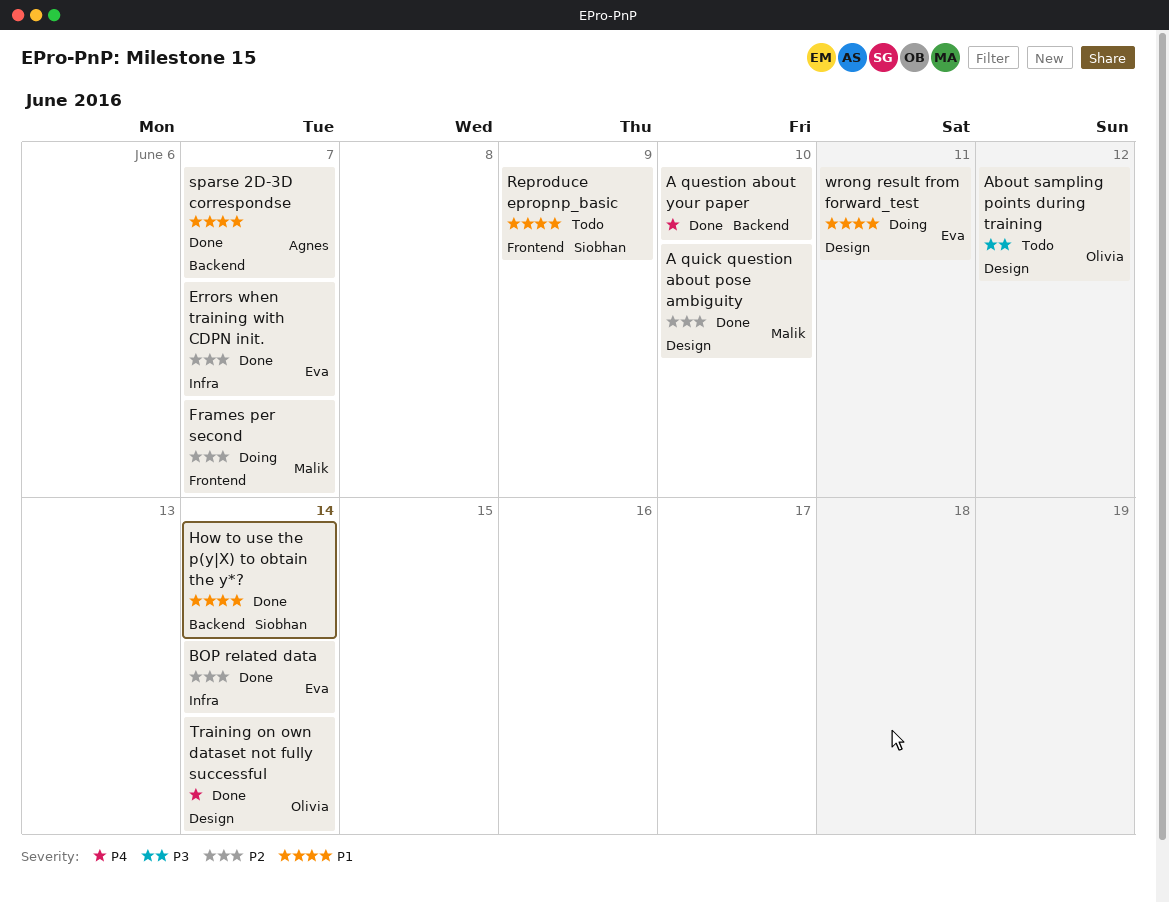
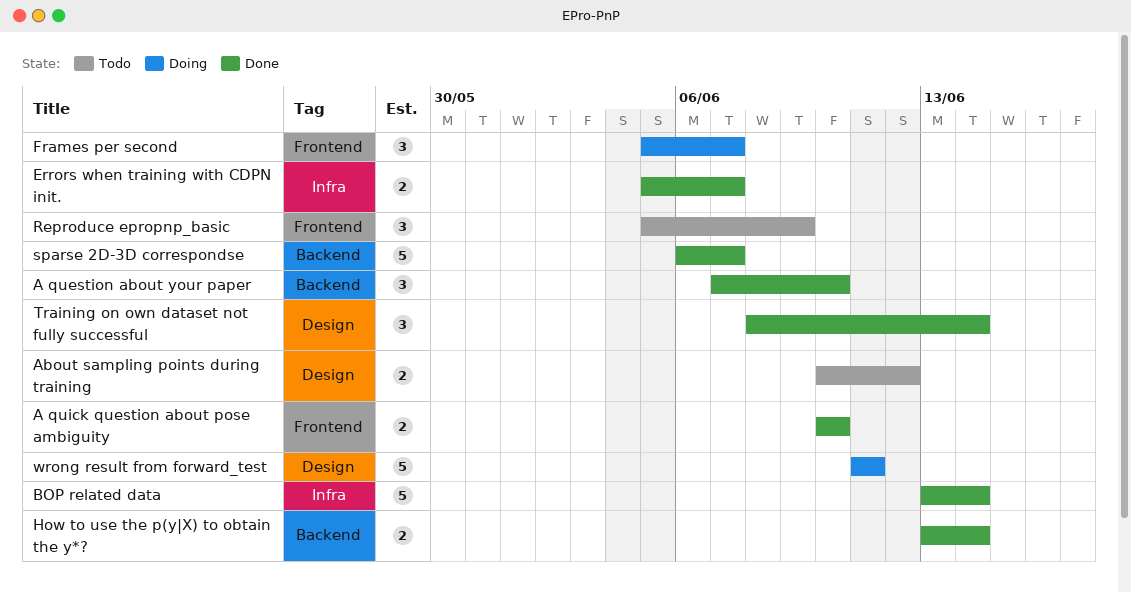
A quick question about pose ambiguity, label: Design -> Frontend

